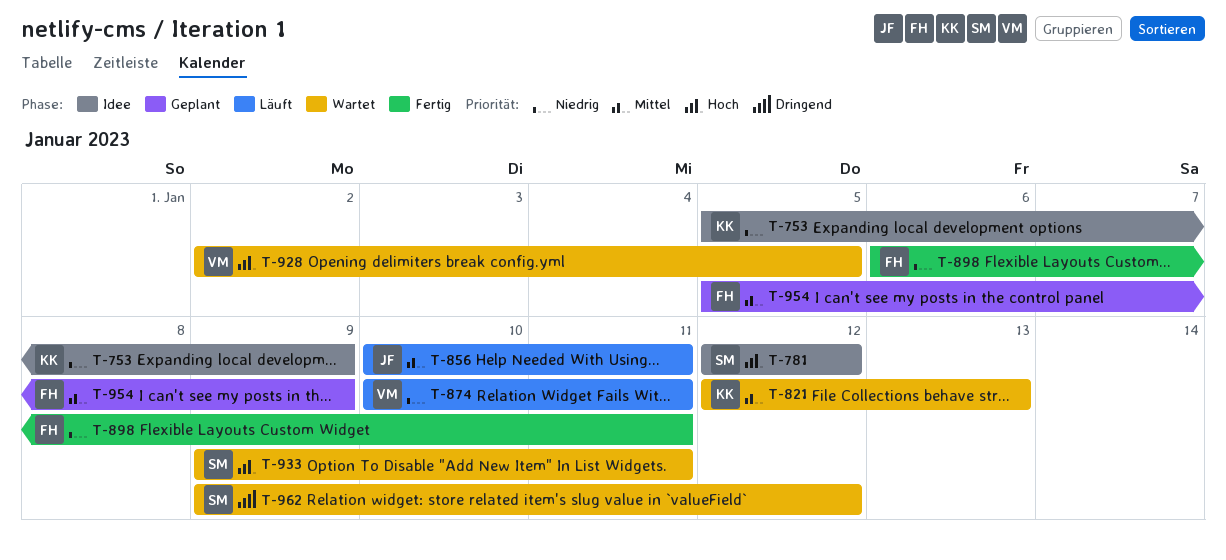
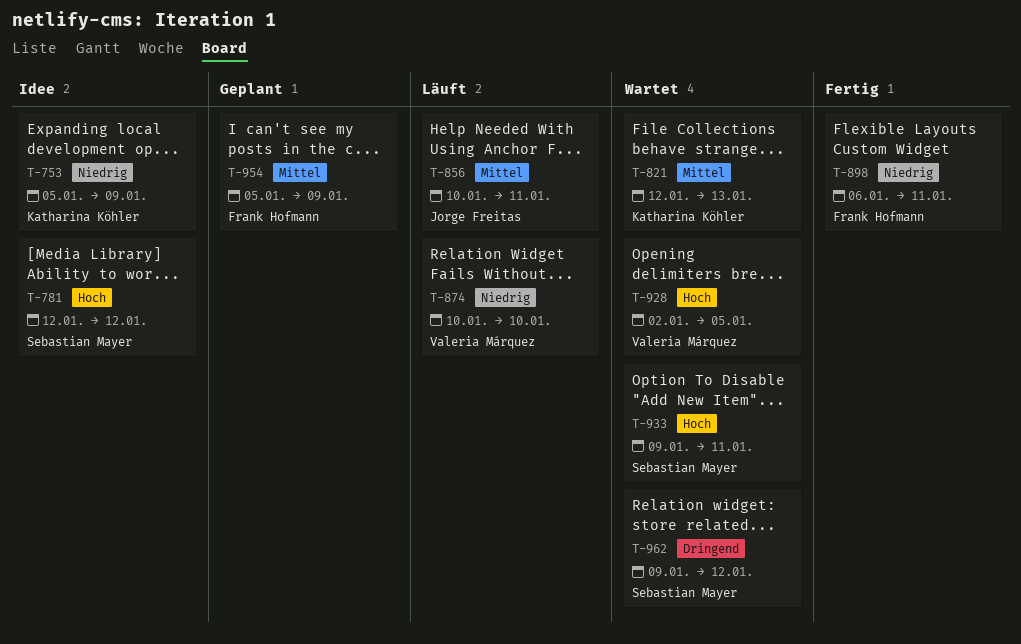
T-874, due: Jan 11 -> Jan 10

